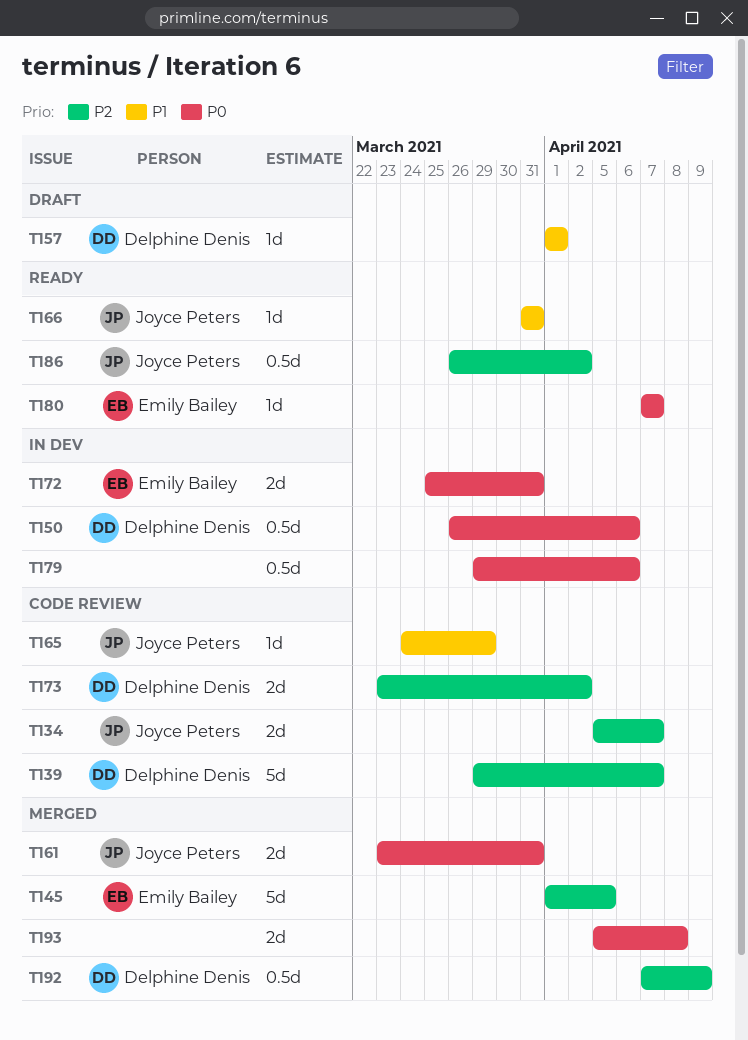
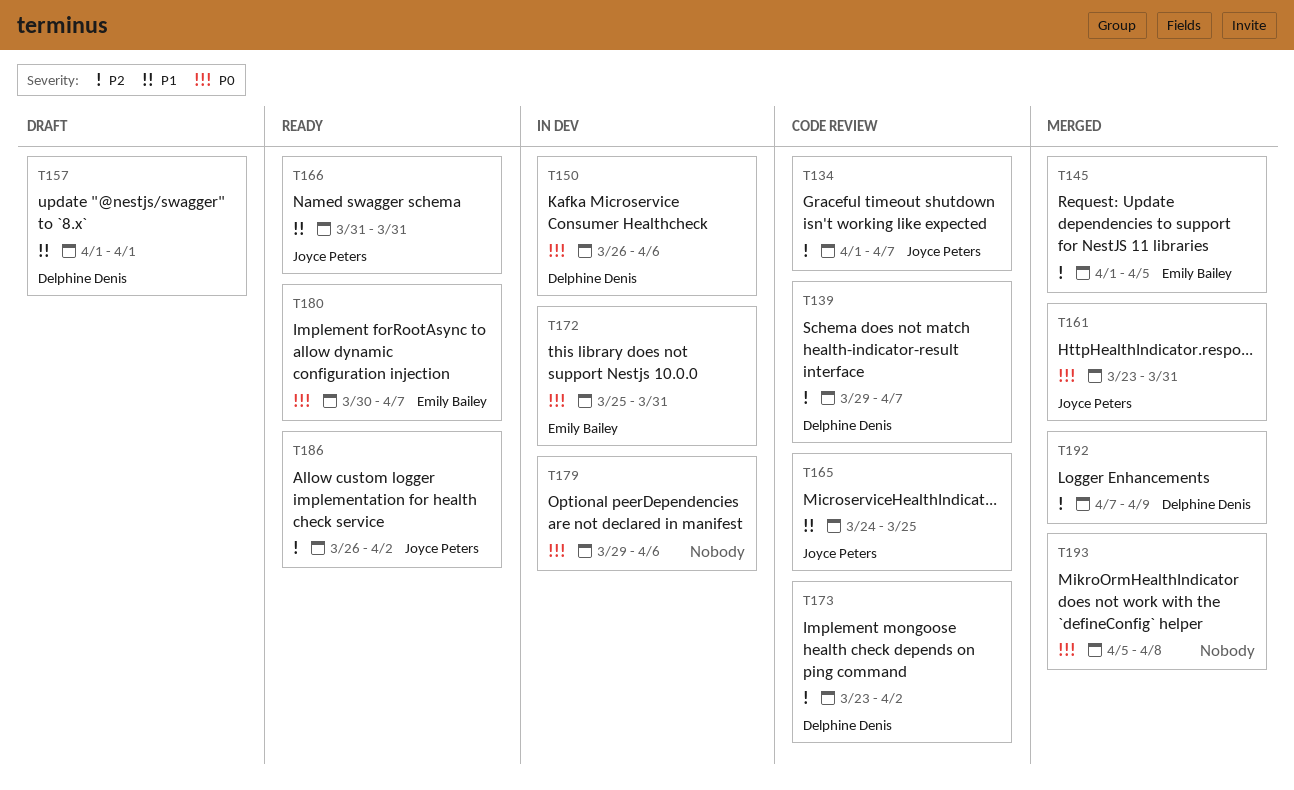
T134, start: Apr 5 -> Apr 1
T165, due: Mar 29 -> Mar 25
T180, start: Apr 7 -> Mar 30

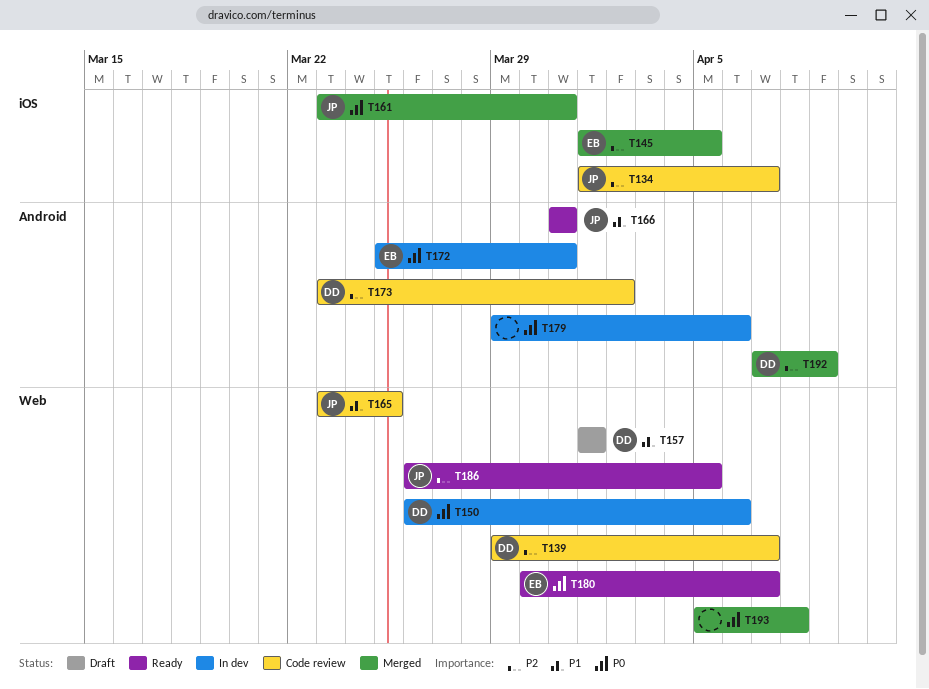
T165, start: Mar 24 -> Mar 23
T186, due: Apr 2 -> Apr 5

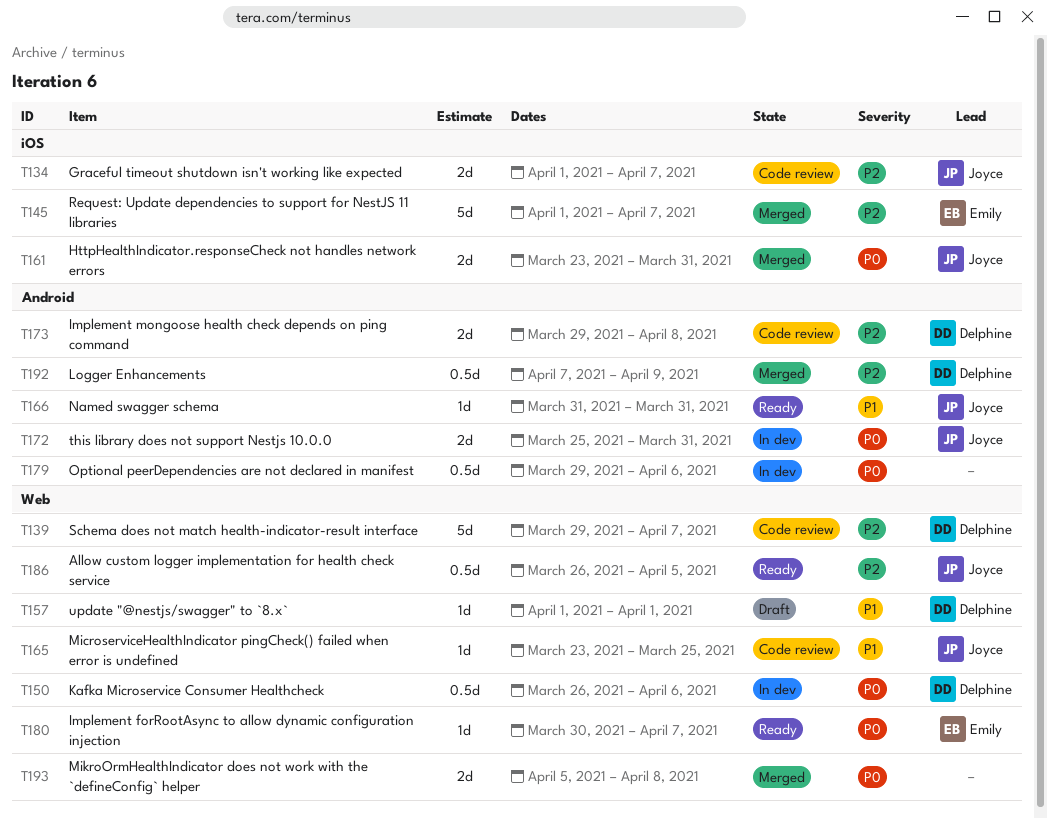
T145, due: Apr 5 -> Apr 7
T172, owner: Emily -> Joyce
T173, start: Mar 23 -> Mar 29
T173, due: Apr 2 -> Apr 8

